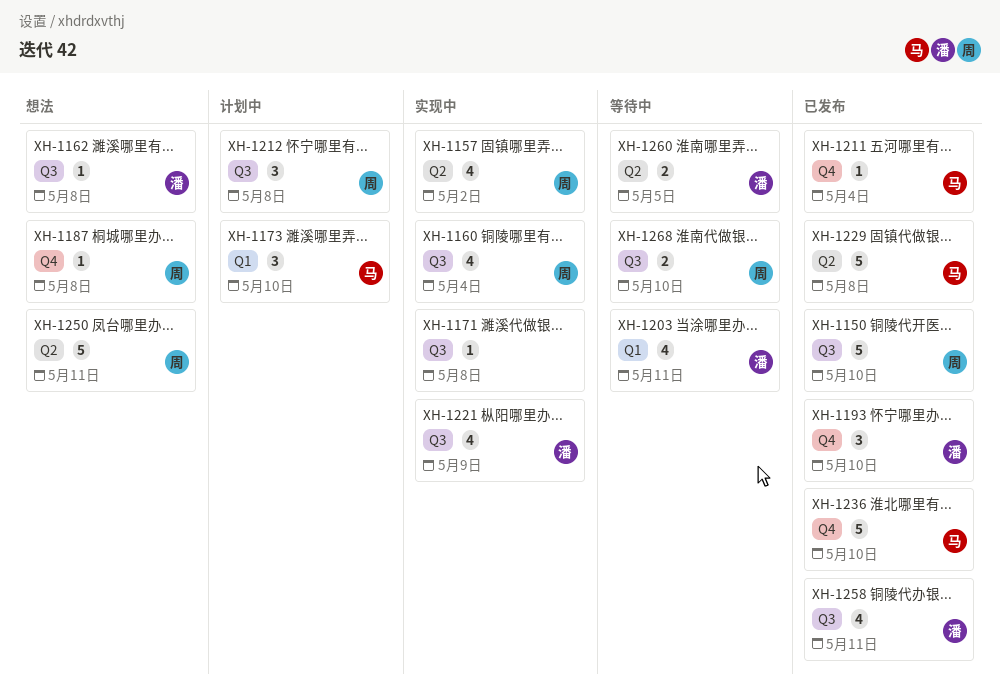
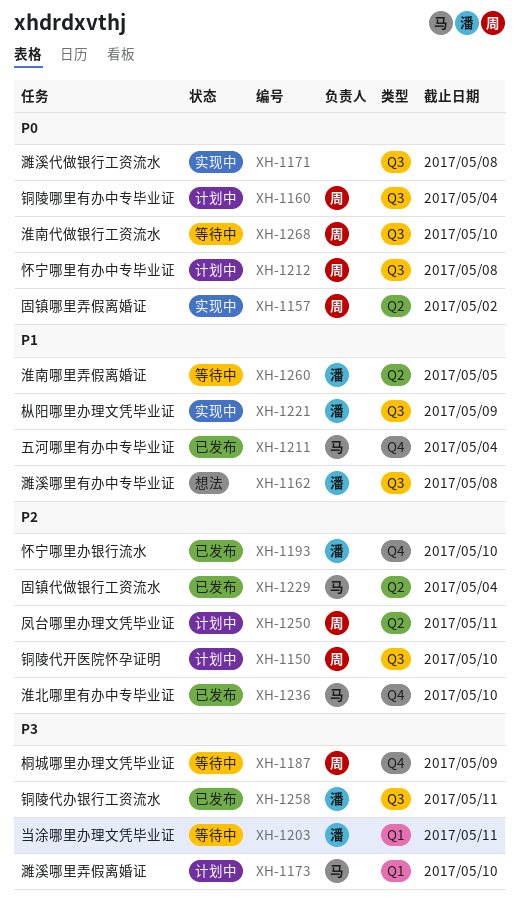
XH-1150, status: 已发布 -> 计划中
XH-1160, status: 实现中 -> 计划中
XH-1187, status: 想法 -> 等待中
XH-1187, due: May 8 -> May 9
XH-1229, due: May 8 -> May 4
XH-1250, status: 想法 -> 计划中

